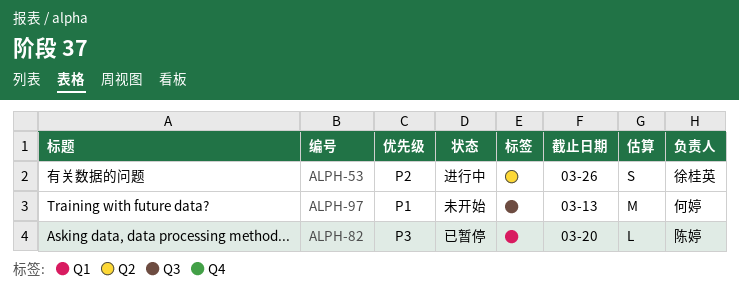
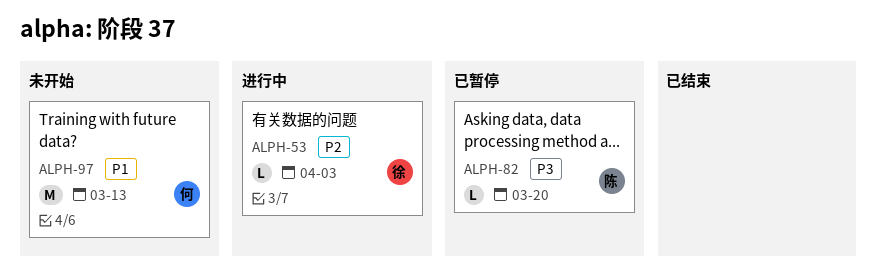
ALPH-53, estimate: S -> L
ALPH-53, due: Mar 26 -> Apr 3

